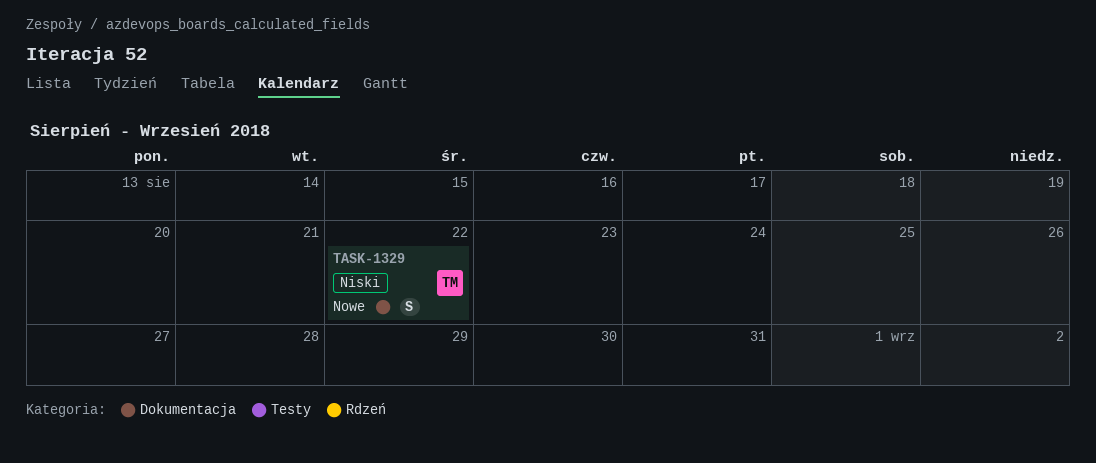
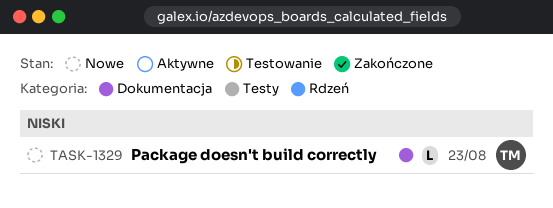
TASK-1329, estimate: S -> L
TASK-1329, due: Aug 22 -> Aug 23

